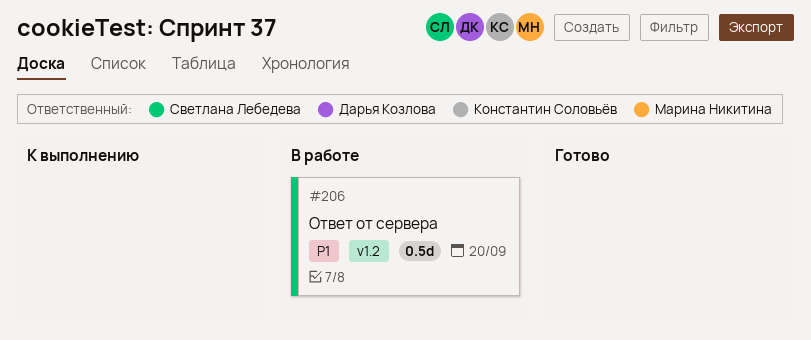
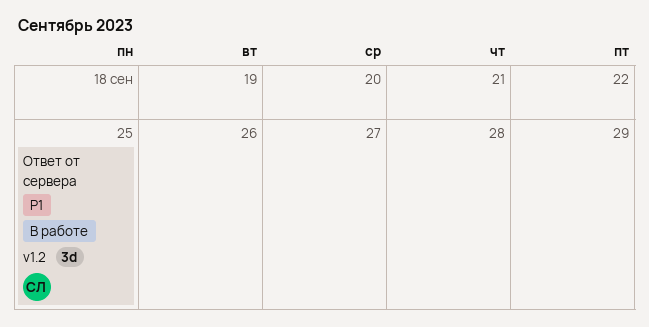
Ответ от сервера, estimate: 0.5d -> 3d
Ответ от сервера, due: Sep 20 -> Sep 25

